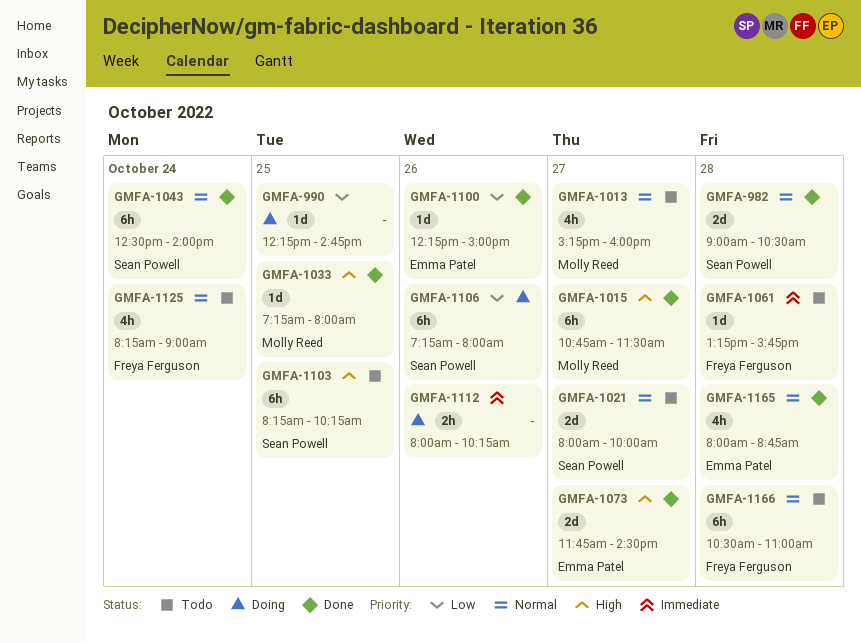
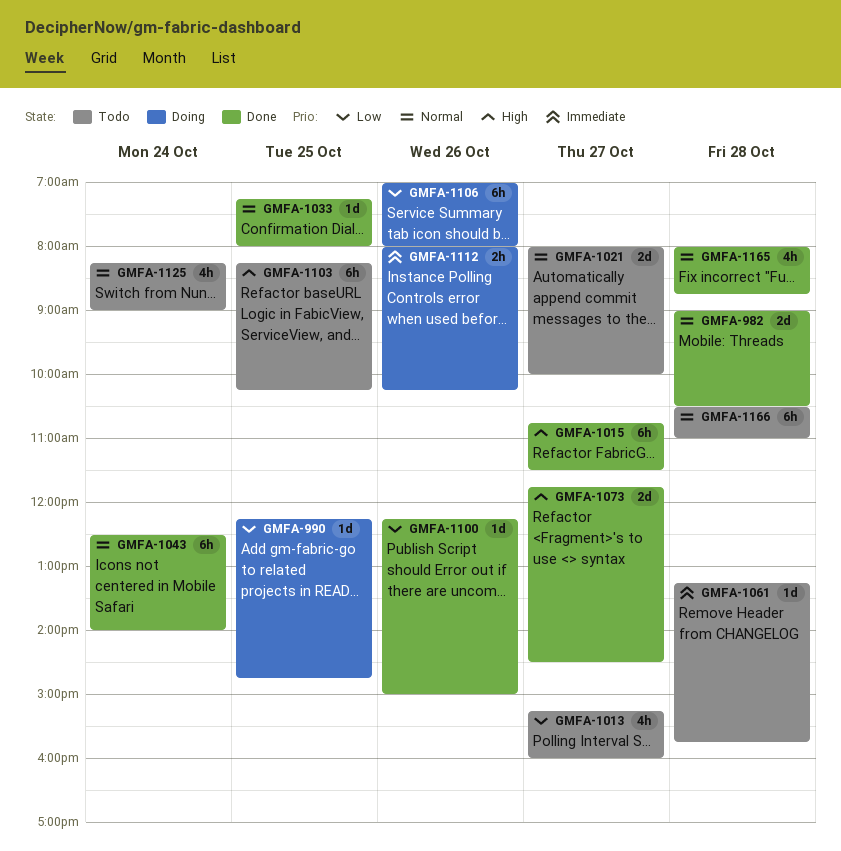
GMFA-1013, priority: Normal -> Low
GMFA-1033, priority: High -> Normal
GMFA-1106, begins: 07:15 -> 07:00

